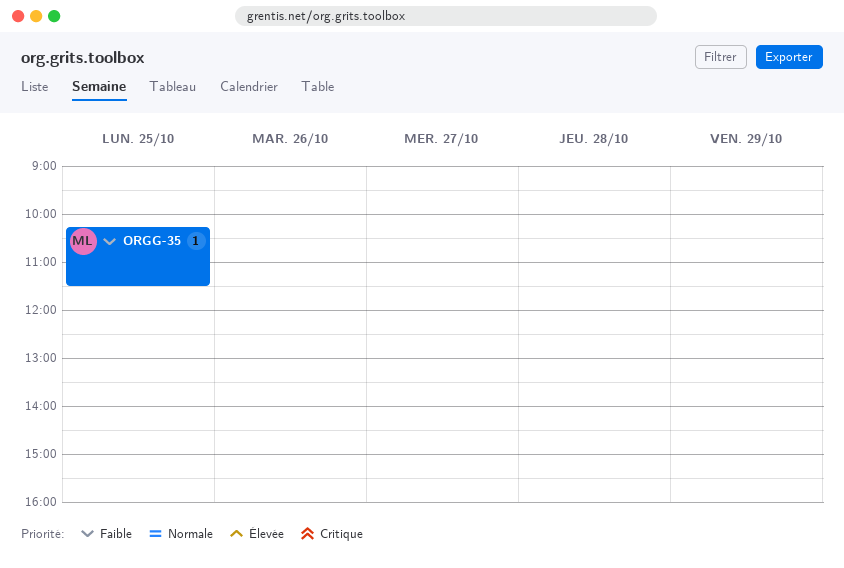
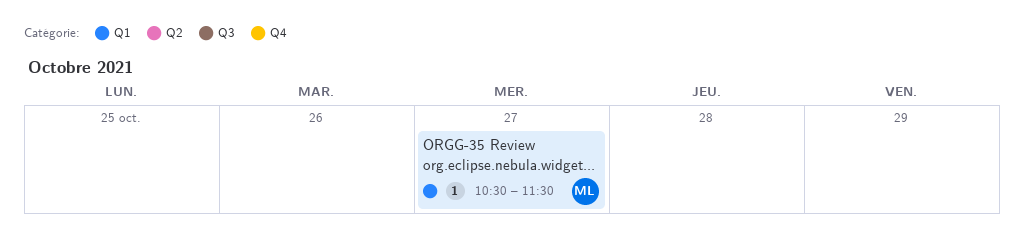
ORGG-35, day: Oct 25 -> Oct 27
ORGG-35, begins: 10:15 -> 10:30

